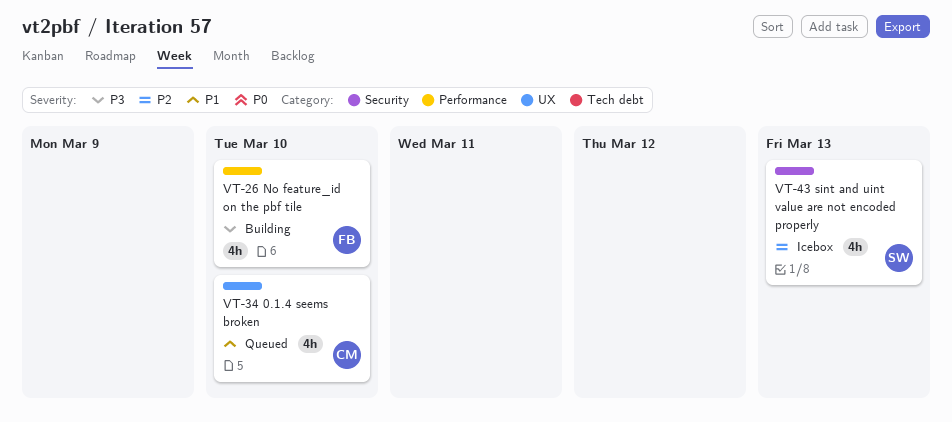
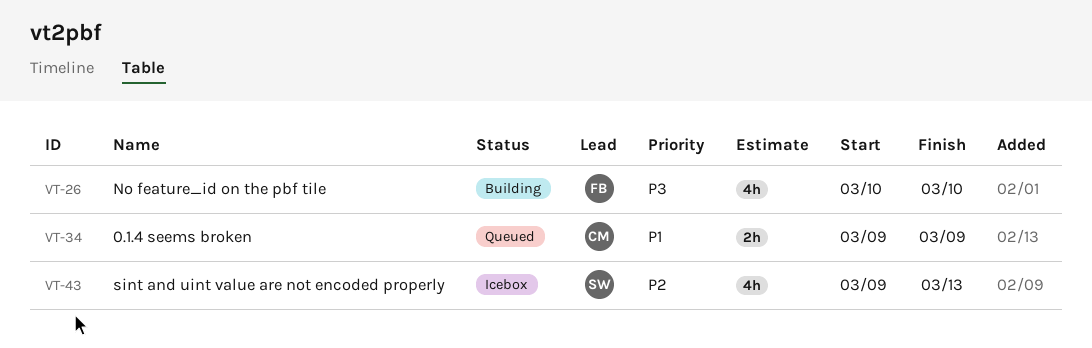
VT-34, estimate: 4h -> 2h
VT-34, due: Mar 10 -> Mar 9

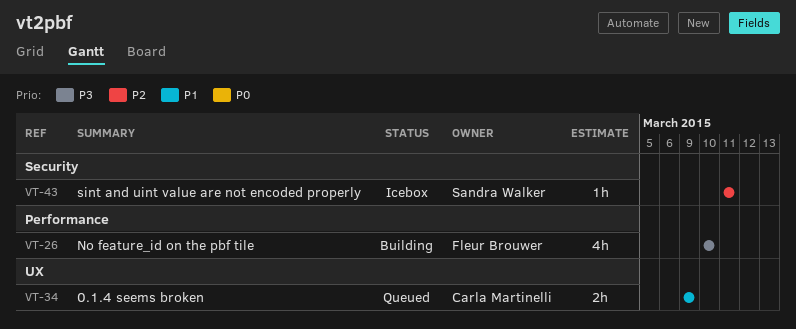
VT-43, estimate: 4h -> 1h
VT-43, start: Mar 9 -> Mar 11
VT-43, due: Mar 13 -> Mar 11

